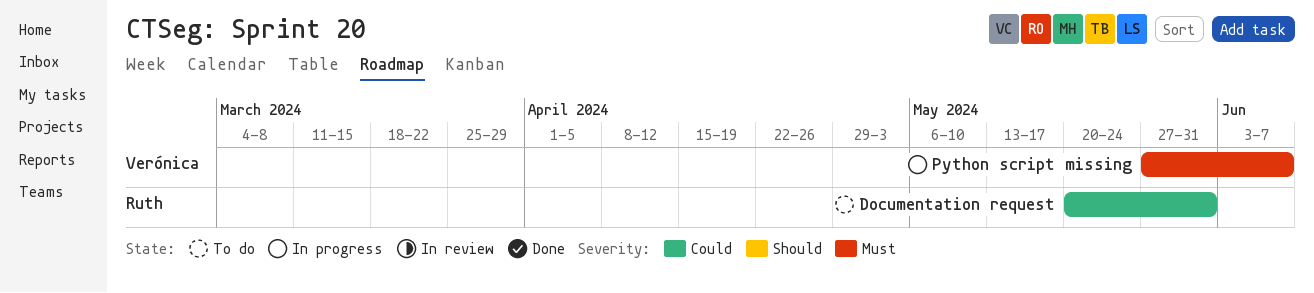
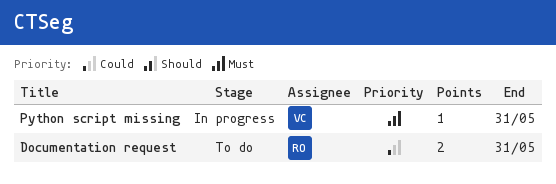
Python script missing, due: Jun 7 -> May 31

